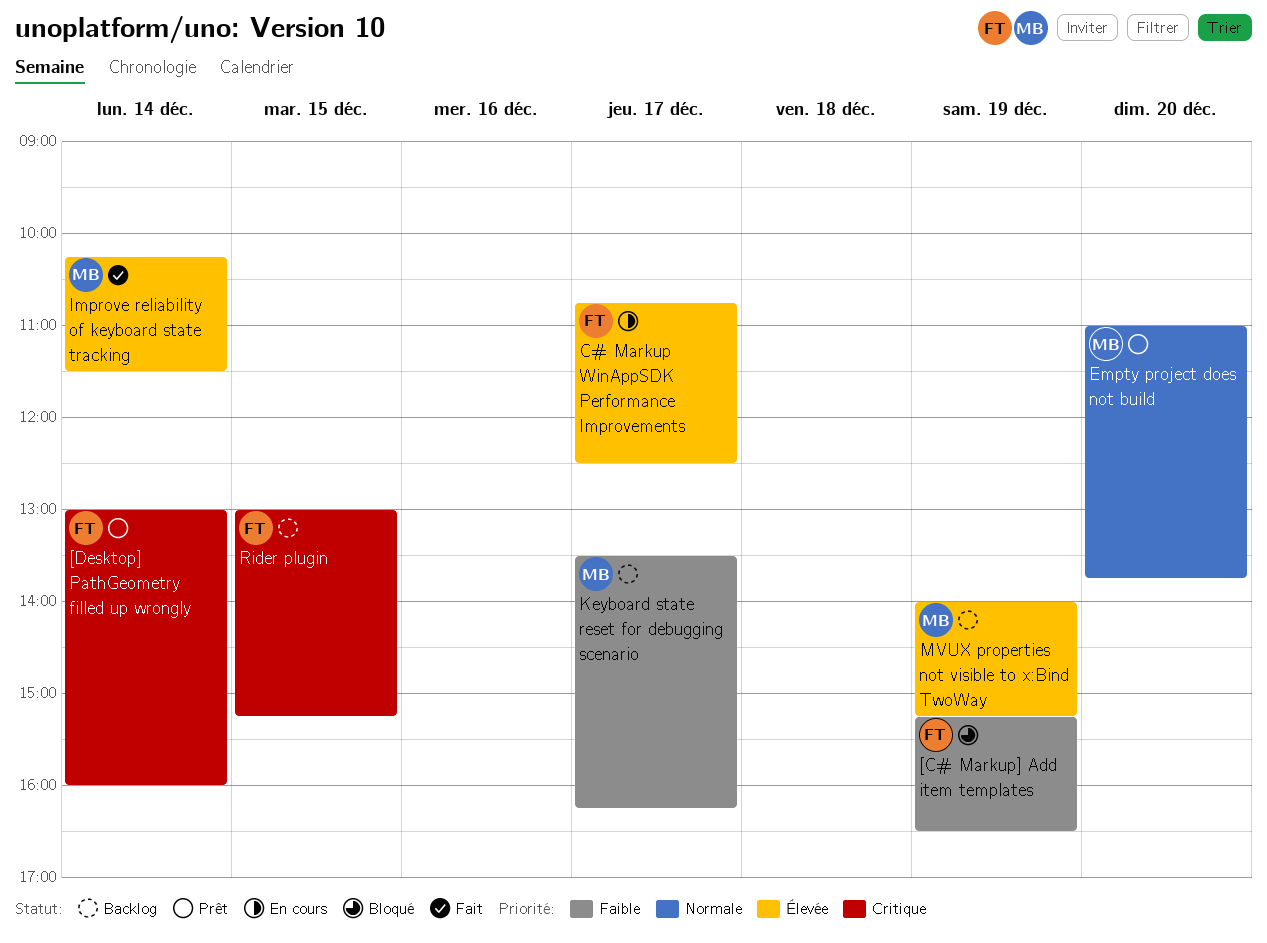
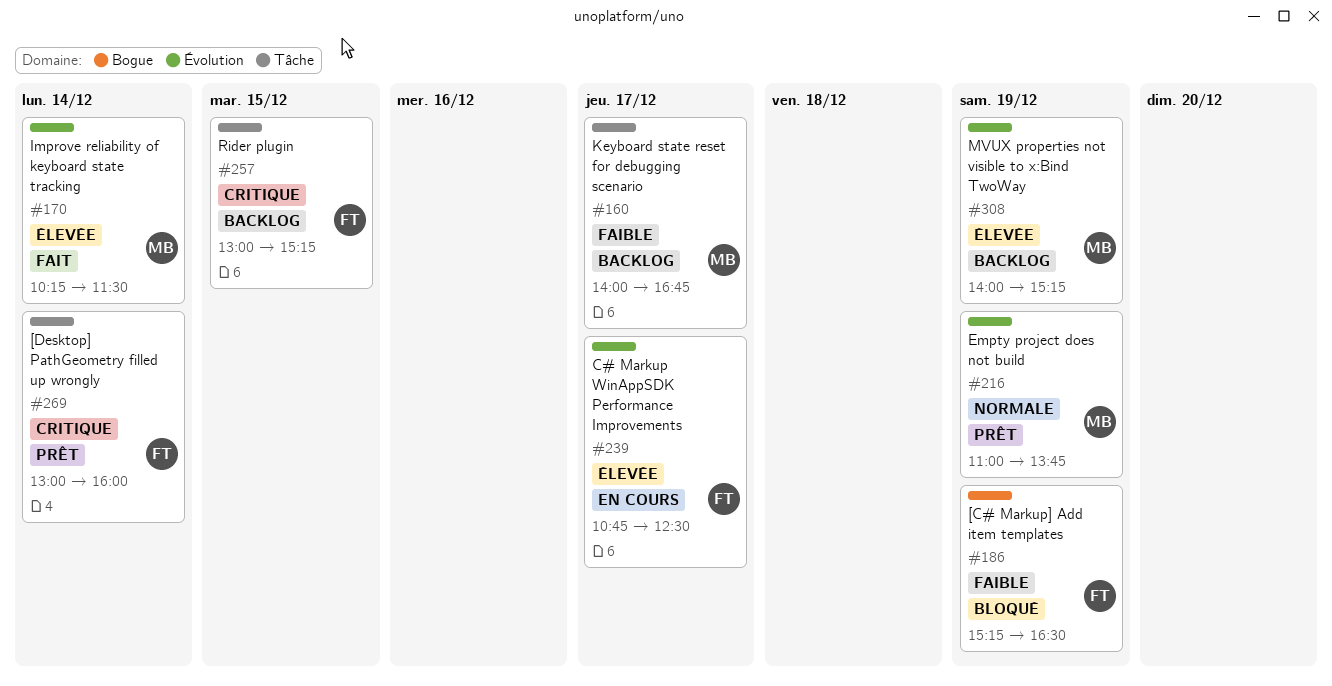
Empty project does not build, day: Dec 20 -> Dec 19
Keyboard state reset for debugging scenario, begins: 13:30 -> 14:00
Keyboard state reset for debugging scenario, ends: 16:15 -> 16:45

